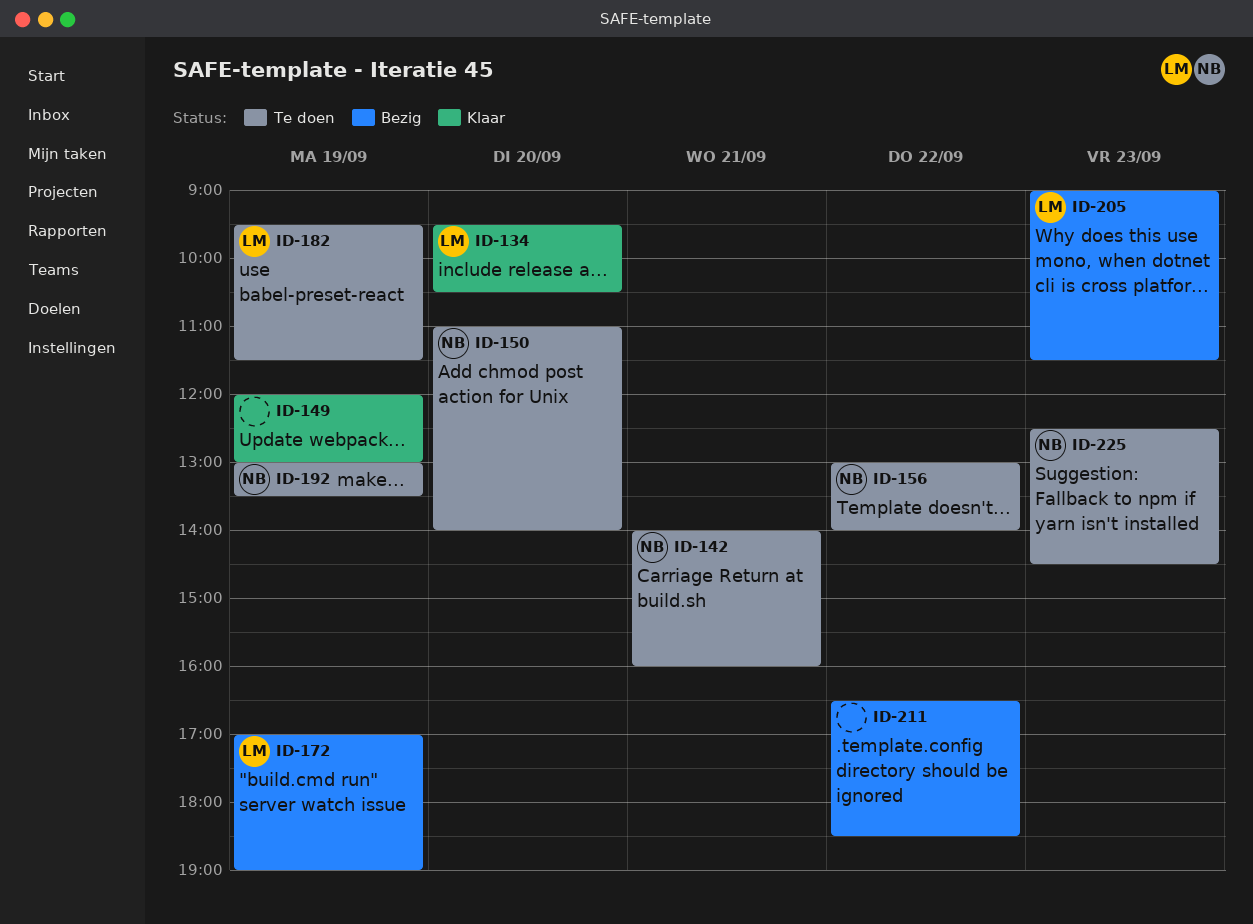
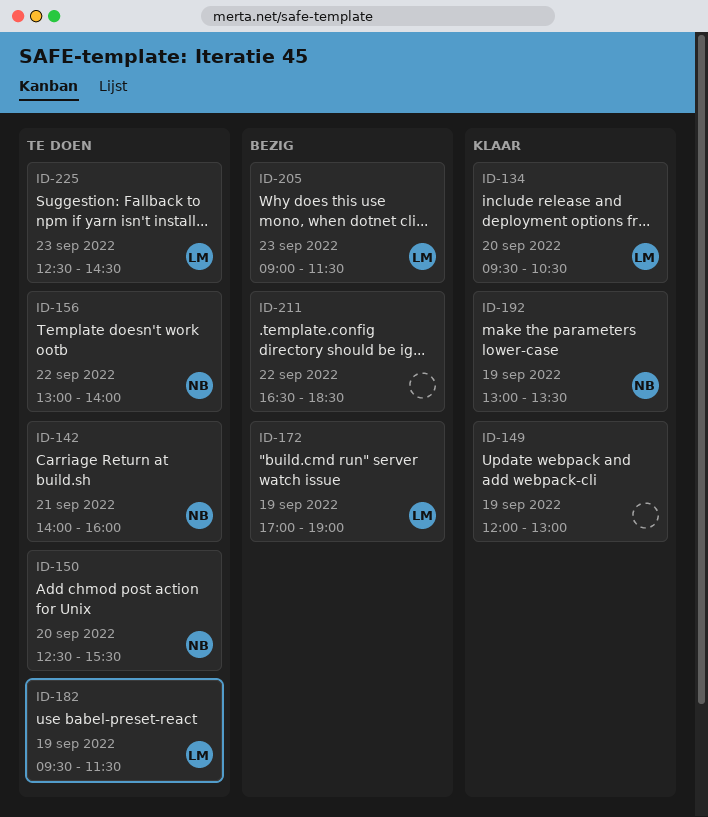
ID-150, begins: 11:00 -> 12:30
ID-150, ends: 14:00 -> 15:30
ID-192, status: Te doen -> Klaar
ID-225, owner: NB -> LM

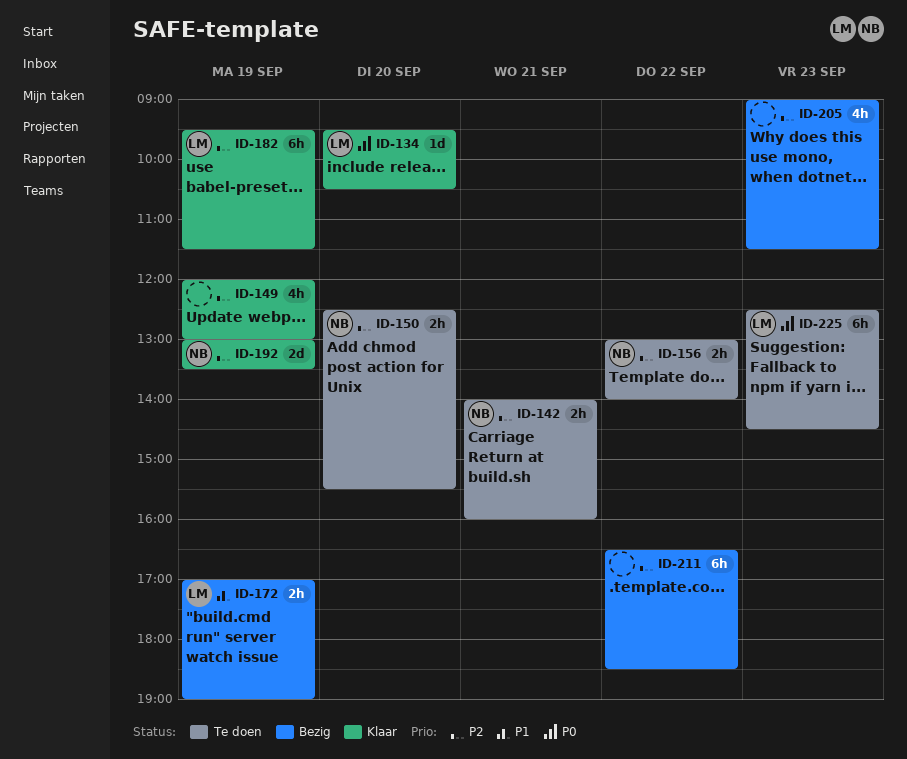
ID-182, status: Te doen -> Klaar
ID-205, owner: LM -> none

